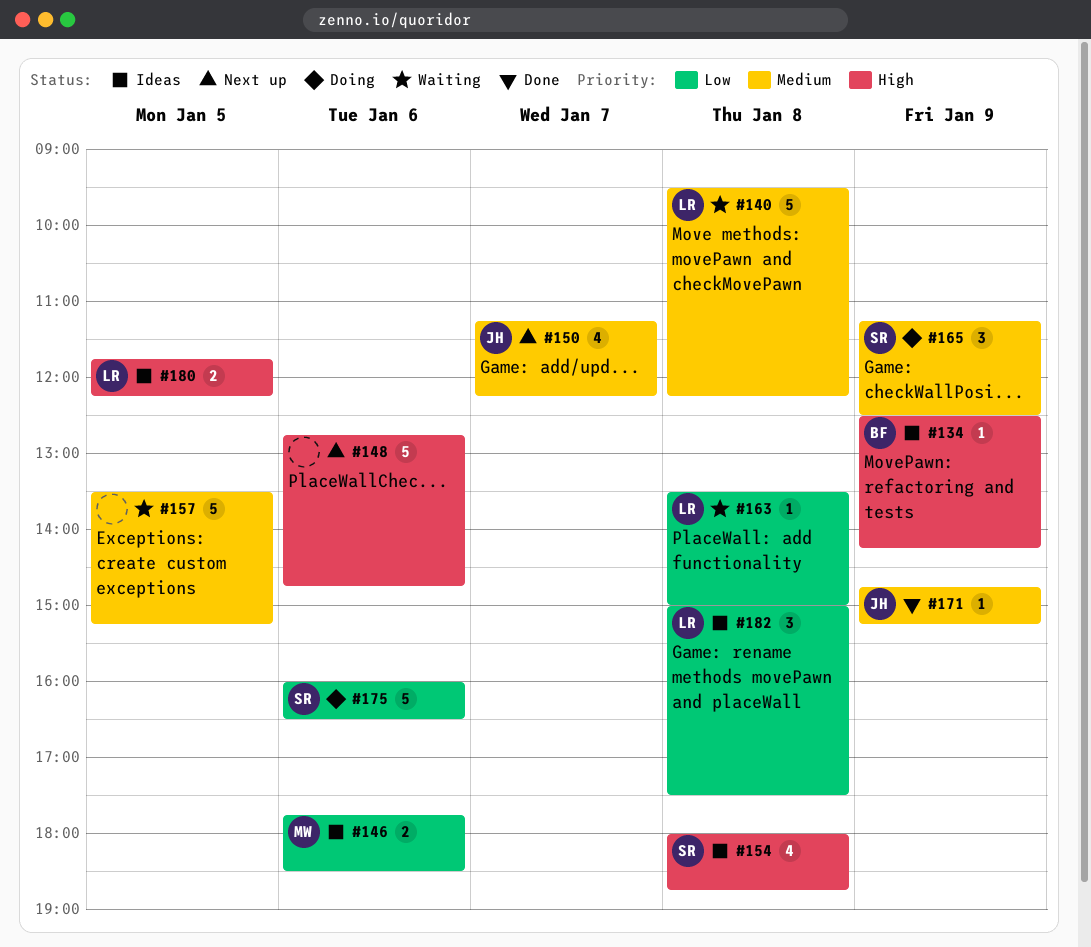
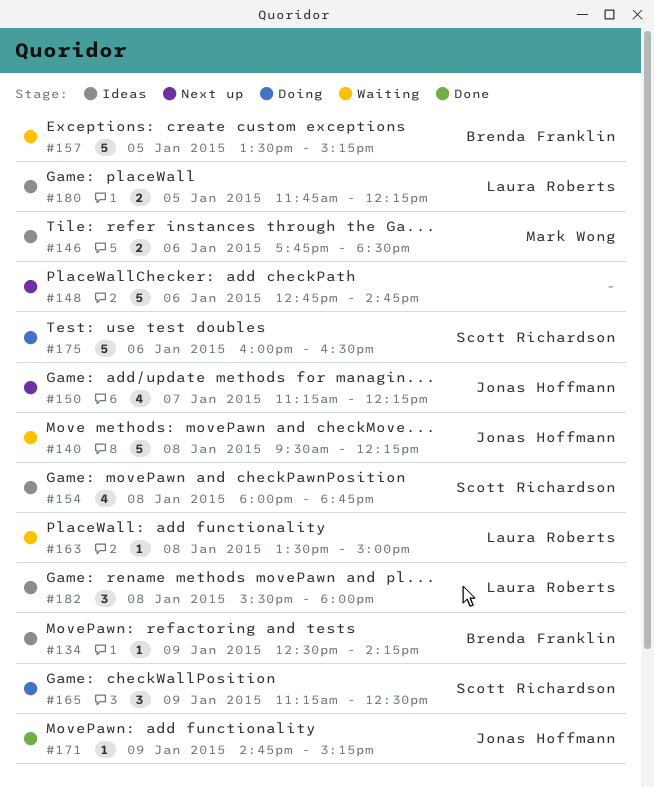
#140, owner: Laura Roberts -> Jonas Hoffmann
#157, owner: none -> Brenda Franklin
#182, begins: 15:00 -> 15:30
#182, ends: 17:30 -> 18:00

